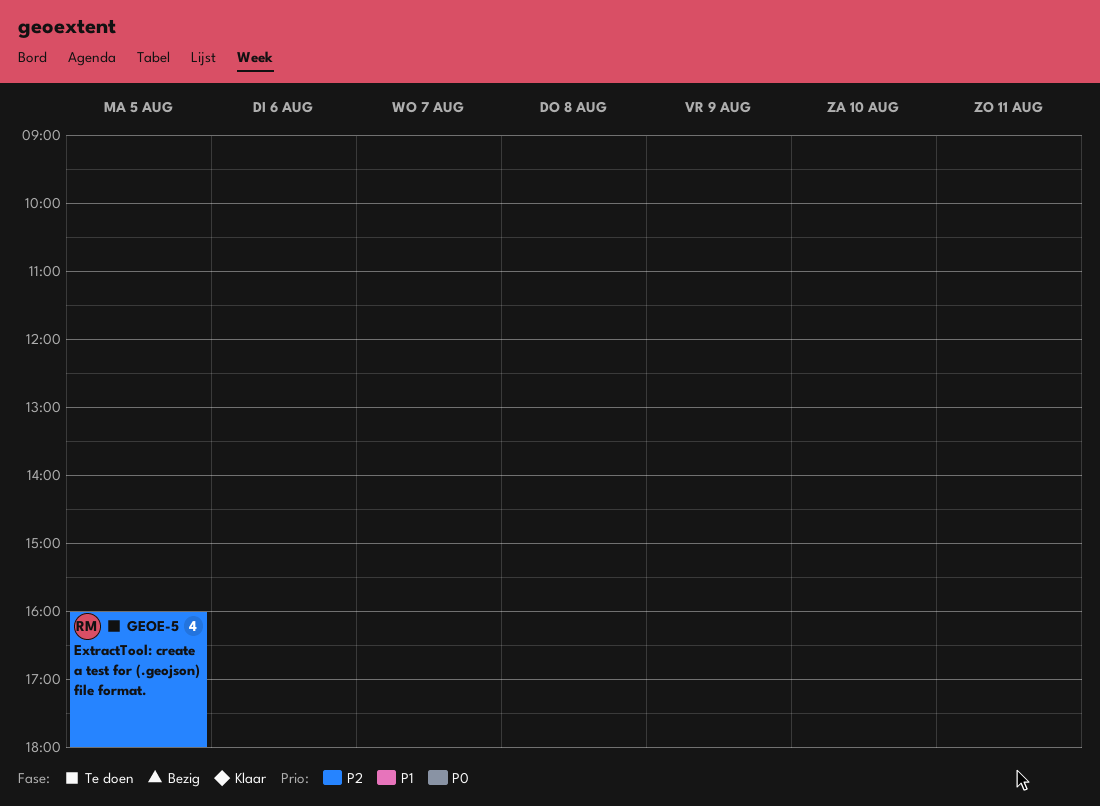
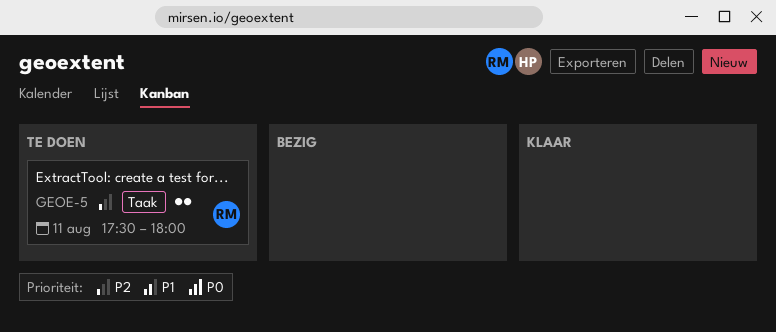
GEOE-5, estimate: 4 -> 2
GEOE-5, day: Aug 5 -> Aug 11
GEOE-5, begins: 16:00 -> 17:30

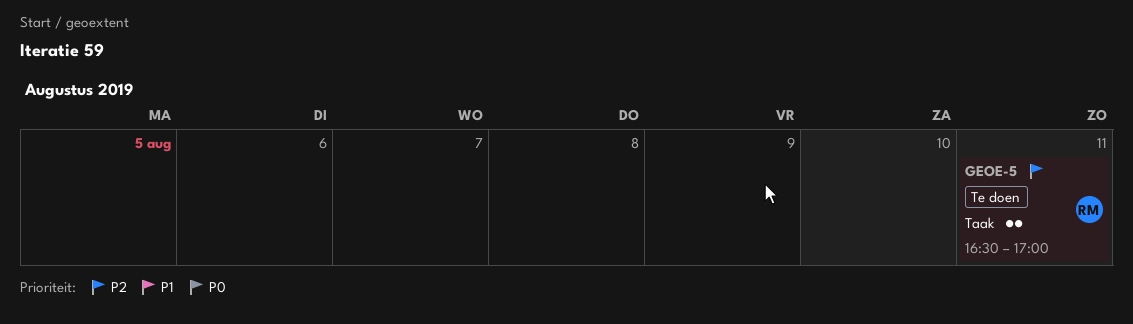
GEOE-5, begins: 17:30 -> 16:30
GEOE-5, ends: 18:00 -> 17:00

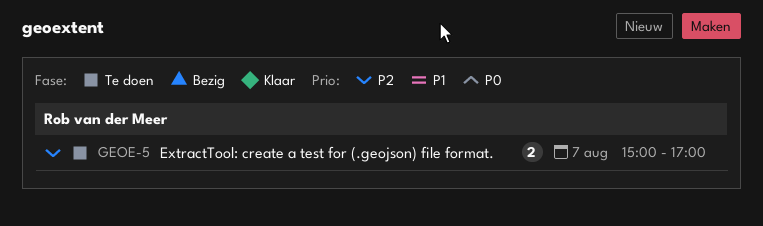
GEOE-5, day: Aug 11 -> Aug 7
GEOE-5, begins: 16:30 -> 15:00

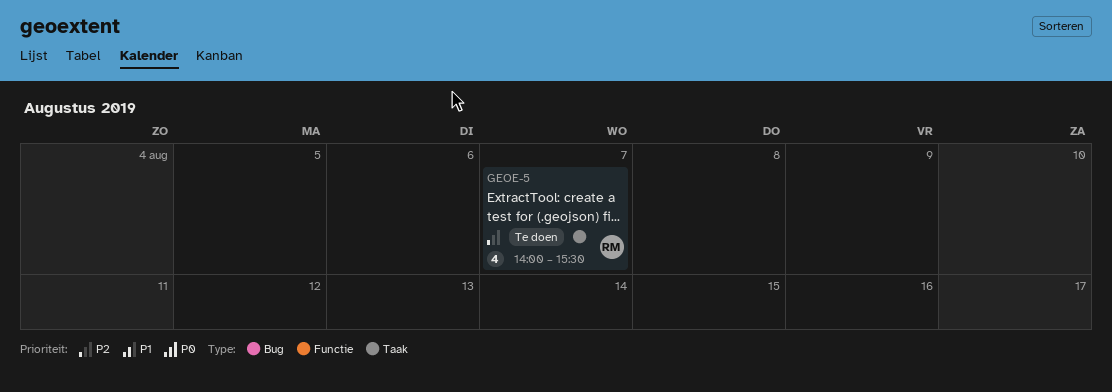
GEOE-5, estimate: 2 -> 4
GEOE-5, begins: 15:00 -> 14:00
GEOE-5, ends: 17:00 -> 15:30

